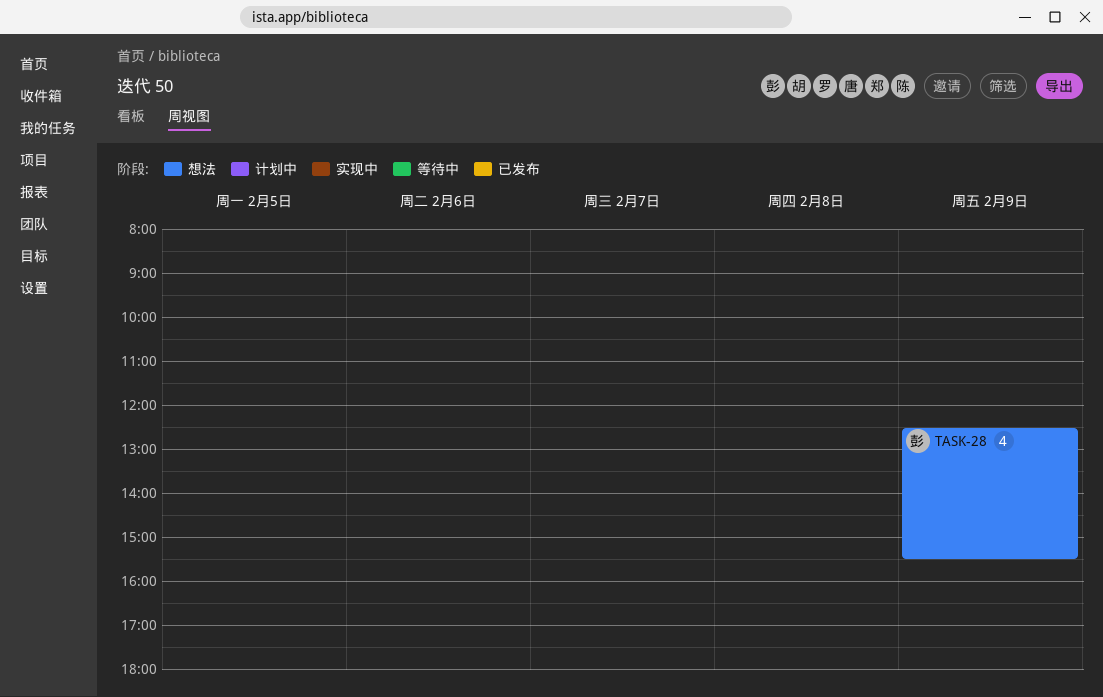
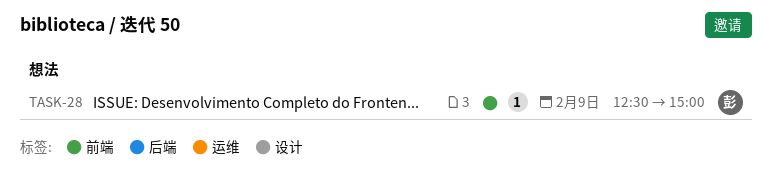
TASK-28, estimate: 4 -> 1
TASK-28, ends: 15:30 -> 15:00

